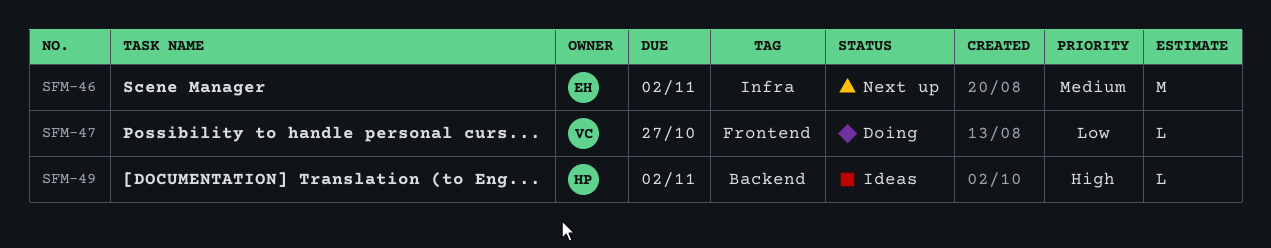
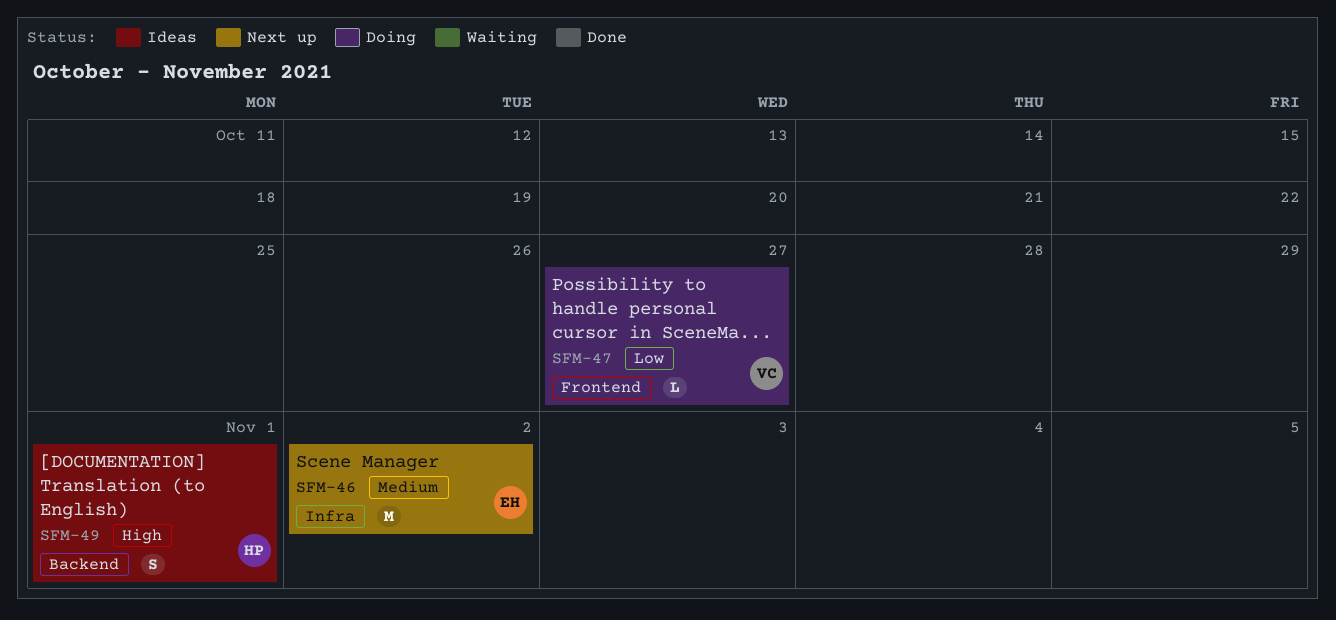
SFM-49, estimate: L -> S
SFM-49, due: Nov 2 -> Nov 1

